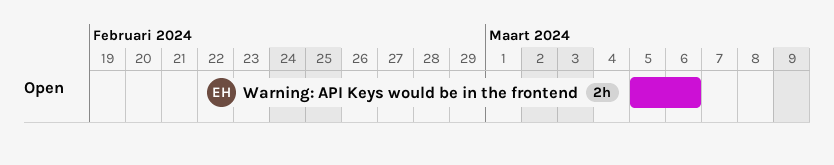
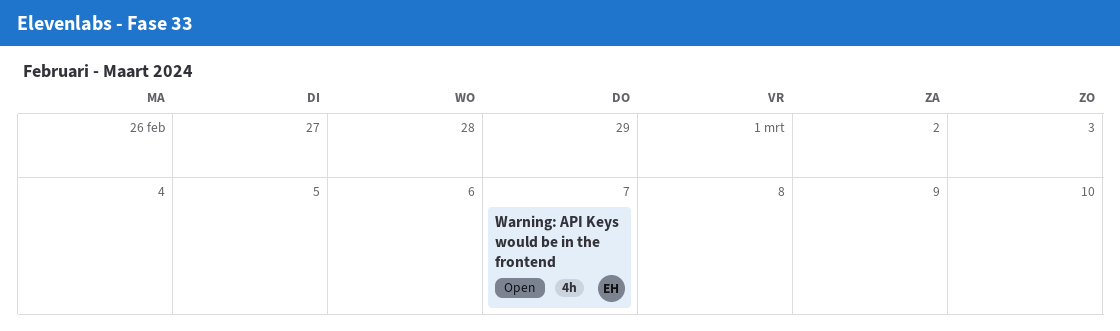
Warning: API Keys would be in the frontend, estimate: 2h -> 4h
Warning: API Keys would be in the frontend, due: Mar 6 -> Mar 7

